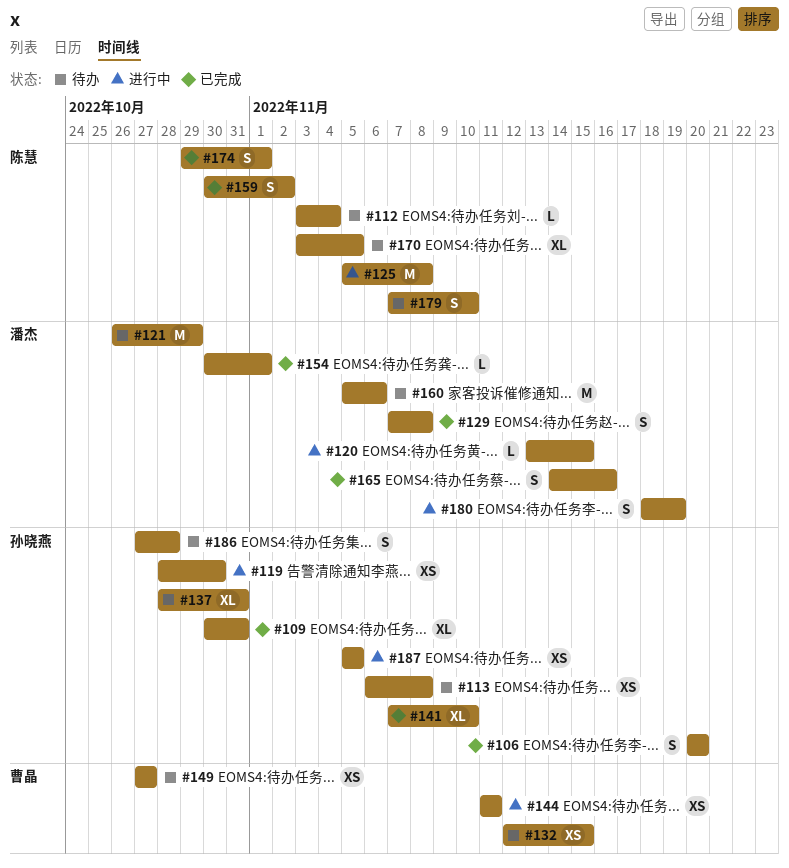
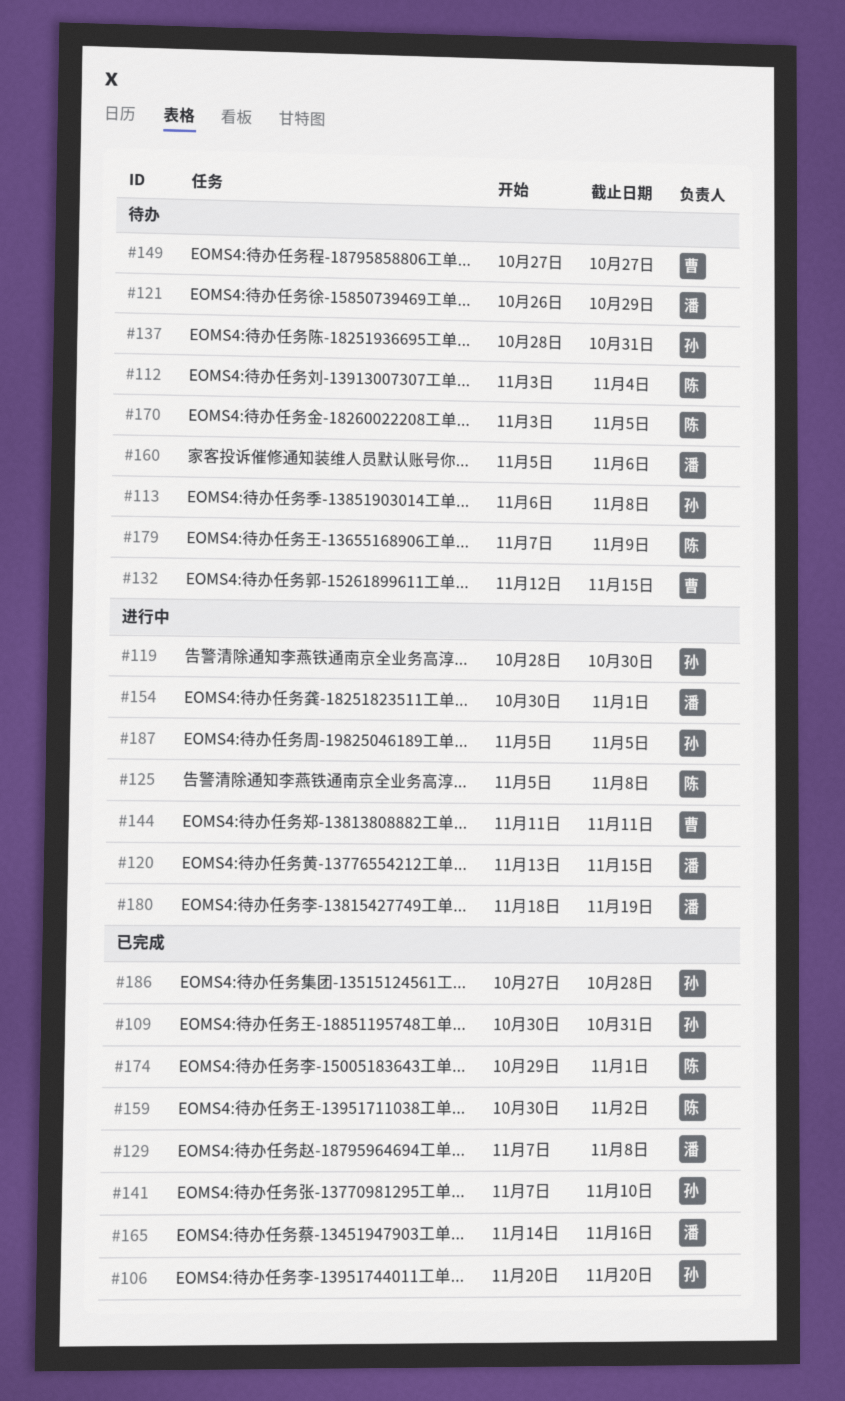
#154, status: 已完成 -> 进行中
#179, due: Nov 10 -> Nov 9
#186, status: 待办 -> 已完成

